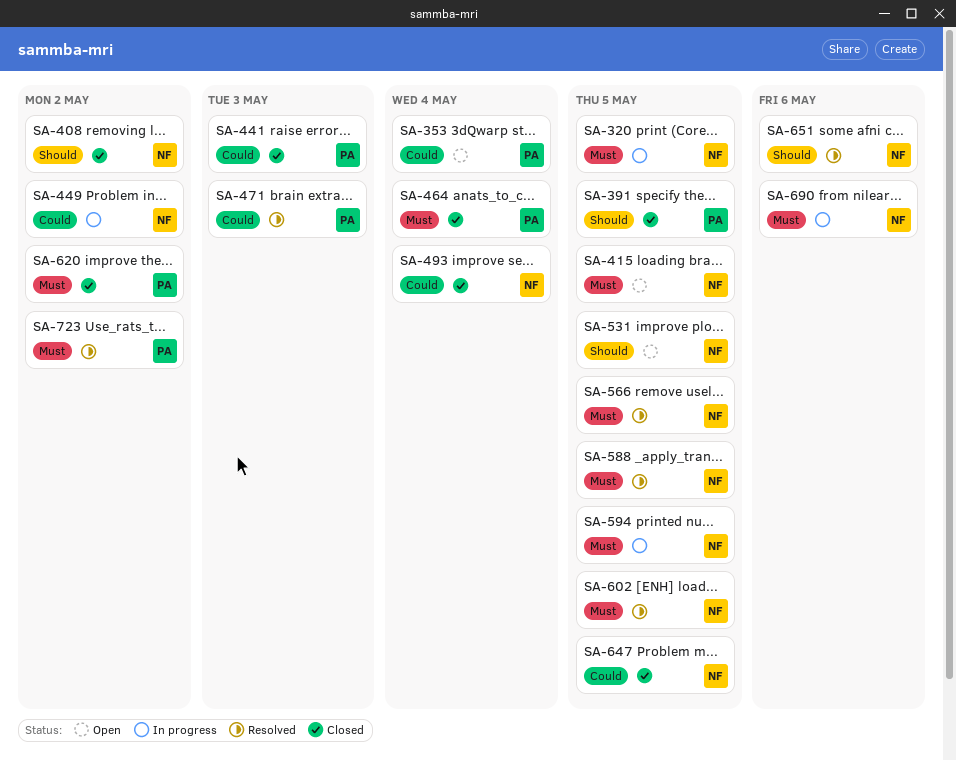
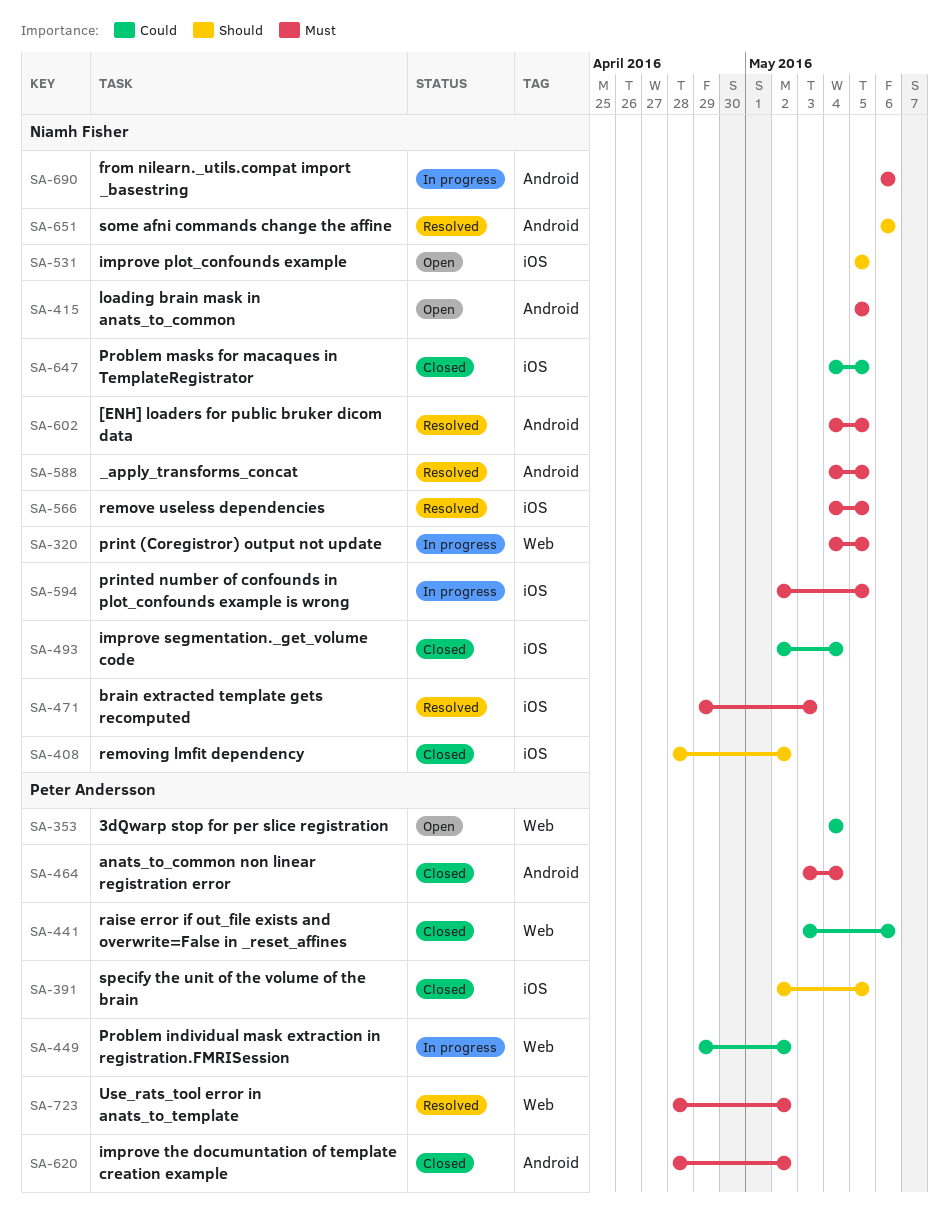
SA-441, due: May 3 -> May 6
SA-449, owner: Niamh Fisher -> Peter Andersson
SA-471, owner: Peter Andersson -> Niamh Fisher
SA-471, priority: Could -> Must

